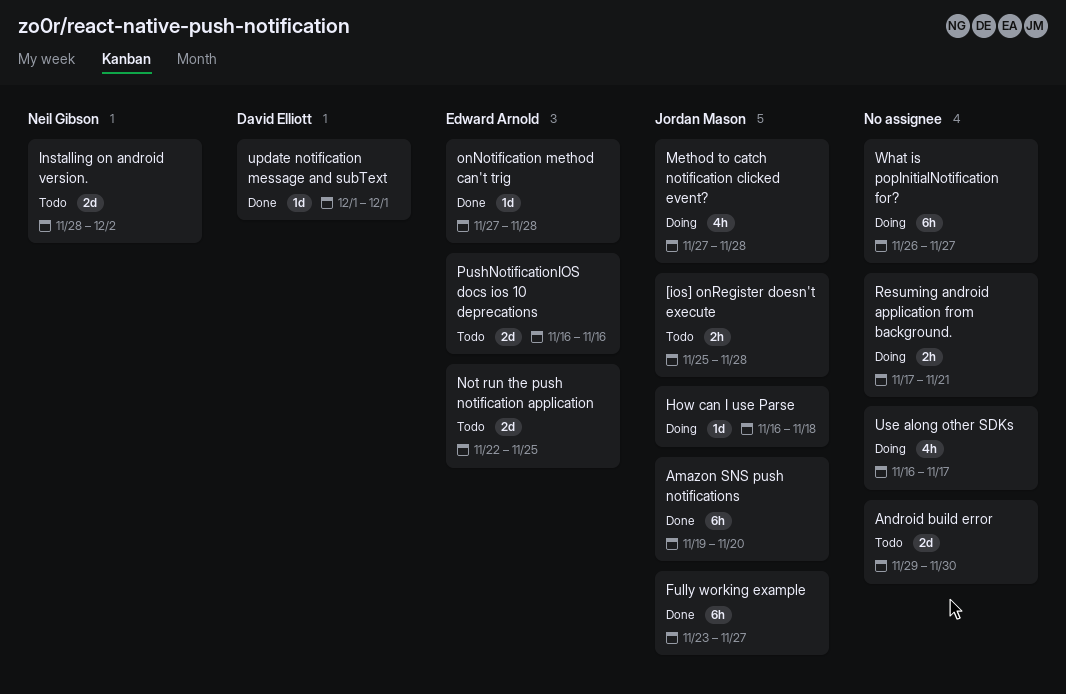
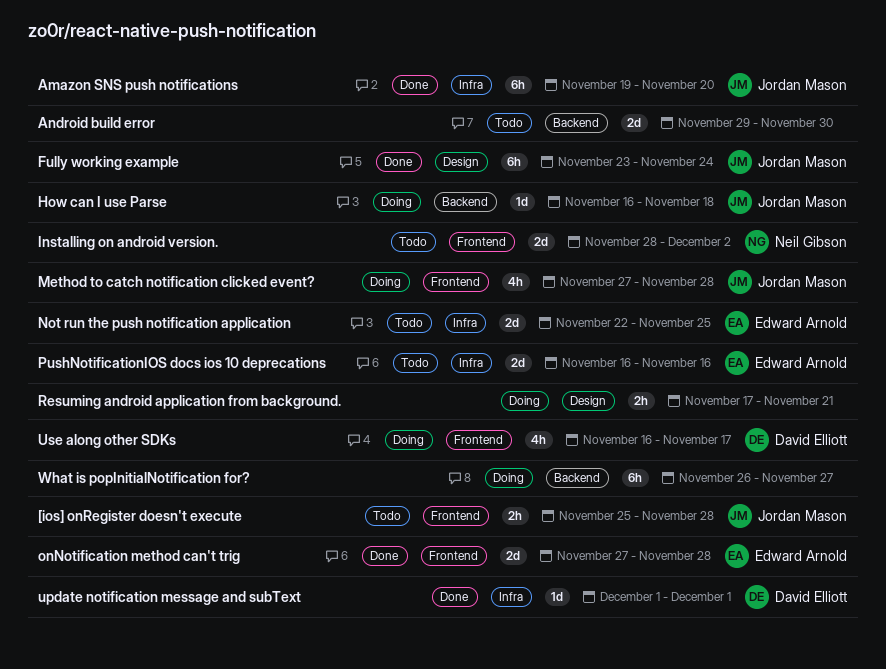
Fully working example, due: Nov 27 -> Nov 24
onNotification method can't trig, estimate: 1d -> 2d
Use along other SDKs, owner: none -> David Elliott

